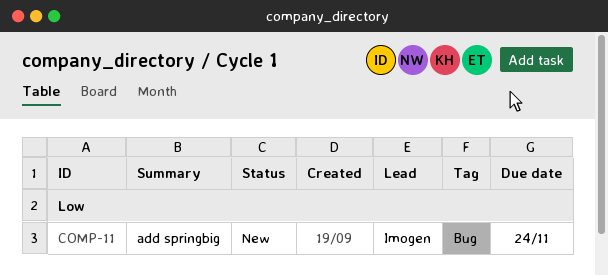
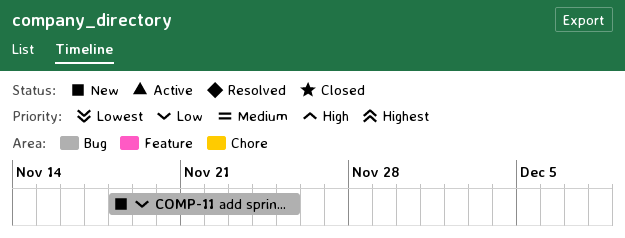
COMP-11, due: Nov 24 -> Nov 25

